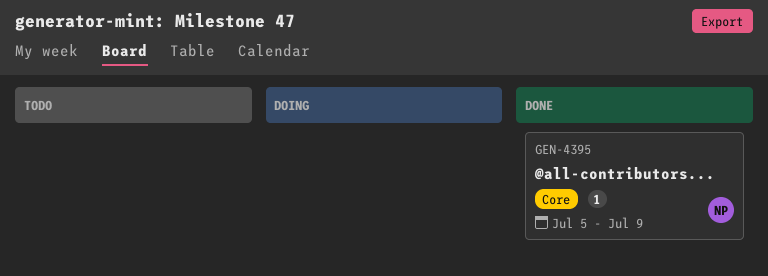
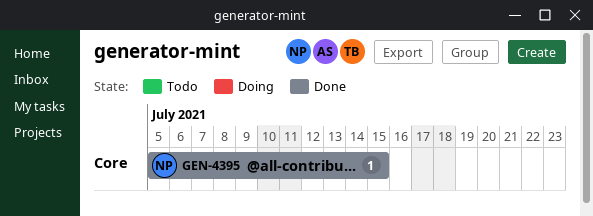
GEN-4395, due: Jul 9 -> Jul 15

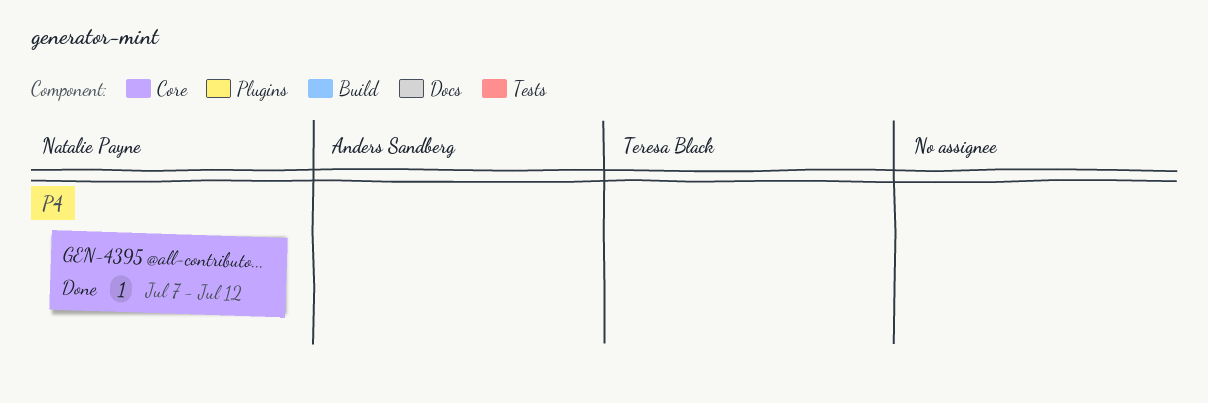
GEN-4395, start: Jul 5 -> Jul 7
GEN-4395, due: Jul 15 -> Jul 12

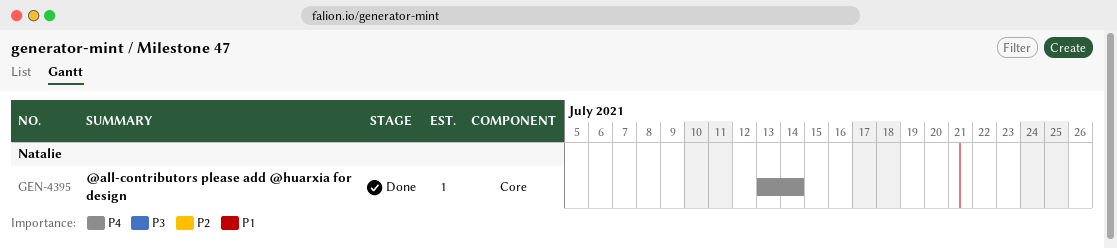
GEN-4395, start: Jul 7 -> Jul 13
GEN-4395, due: Jul 12 -> Jul 14

